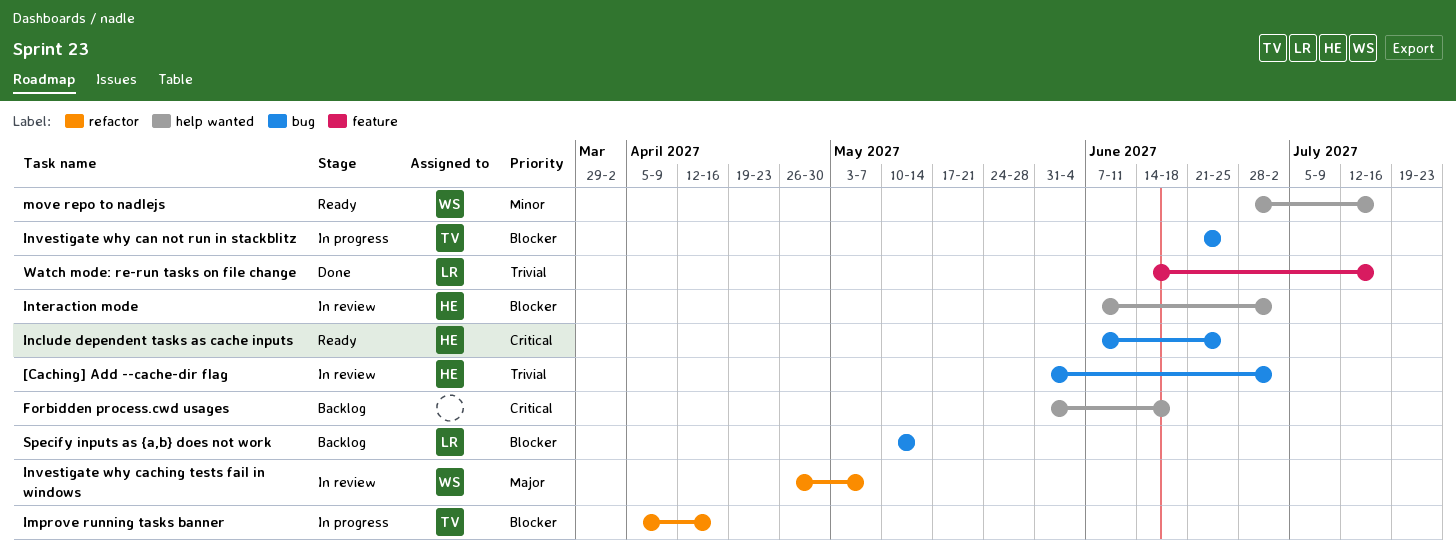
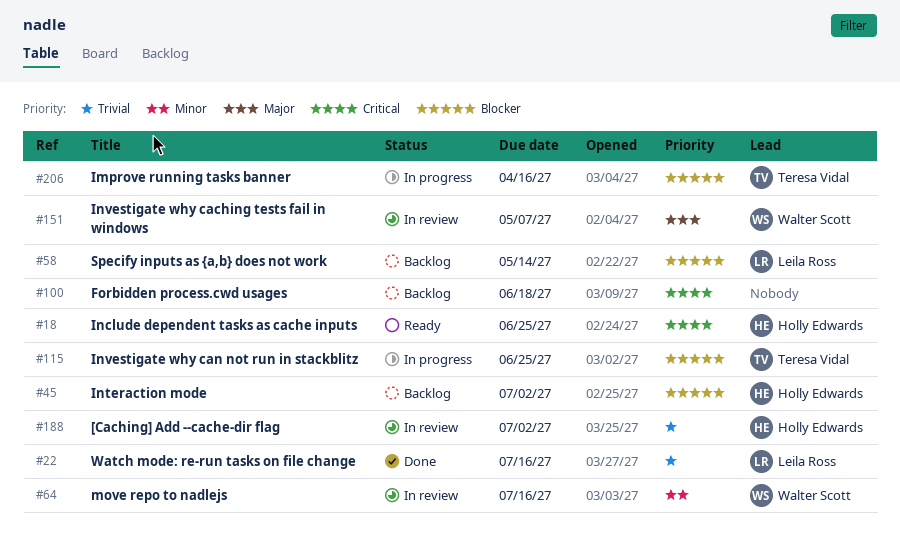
Interaction mode, status: In review -> Backlog
move repo to nadlejs, status: Ready -> In review

